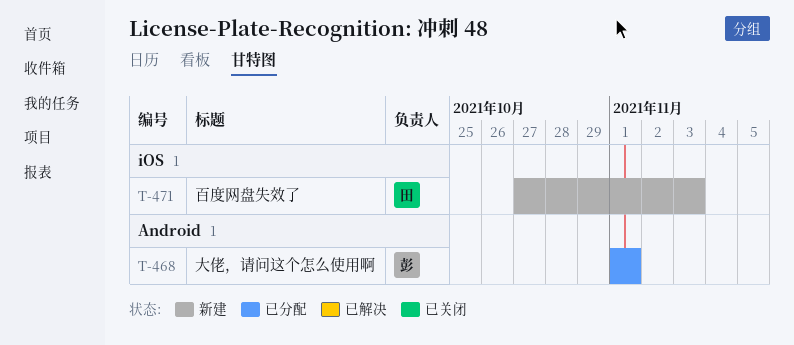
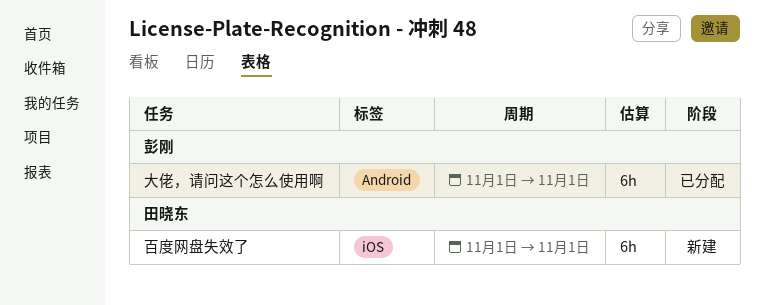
百度网盘失效了, start: Oct 27 -> Nov 1
百度网盘失效了, due: Nov 3 -> Nov 1

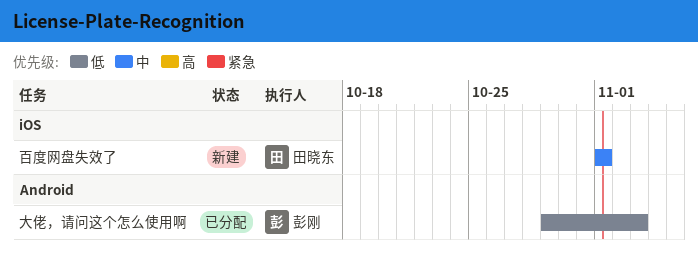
大佬，请问这个怎么使用啊, start: Nov 1 -> Oct 29
大佬，请问这个怎么使用啊, due: Nov 1 -> Nov 3

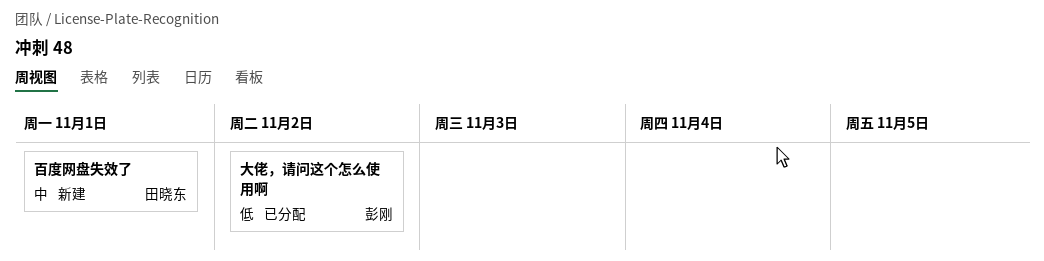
大佬，请问这个怎么使用啊, due: Nov 3 -> Nov 2

